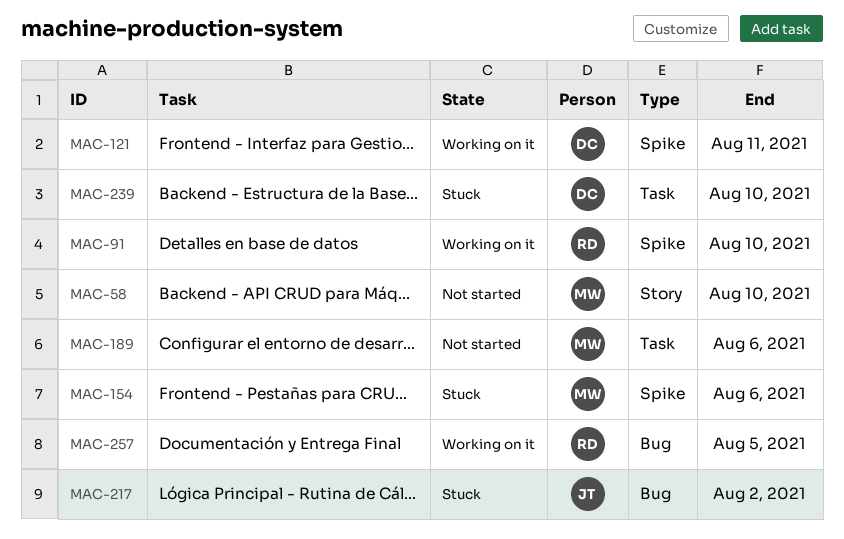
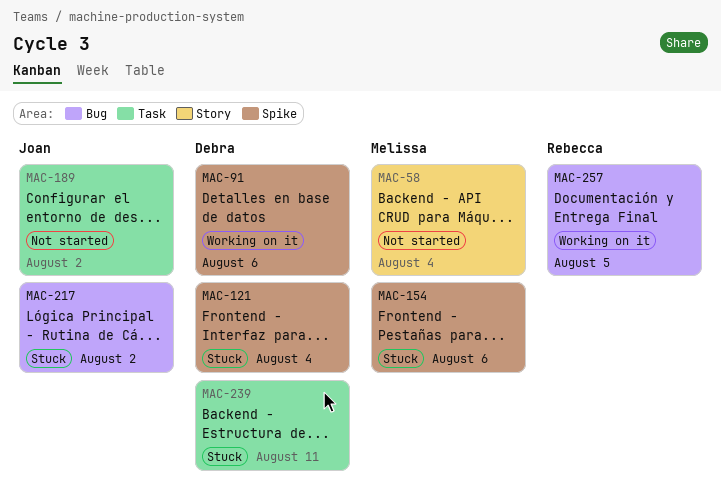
MAC-58, due: Aug 10 -> Aug 4
MAC-91, owner: Rebecca -> Debra
MAC-91, due: Aug 10 -> Aug 6
MAC-121, status: Working on it -> Stuck
MAC-121, due: Aug 11 -> Aug 4
MAC-189, owner: Melissa -> Joan
MAC-189, due: Aug 6 -> Aug 2
MAC-239, due: Aug 10 -> Aug 11

